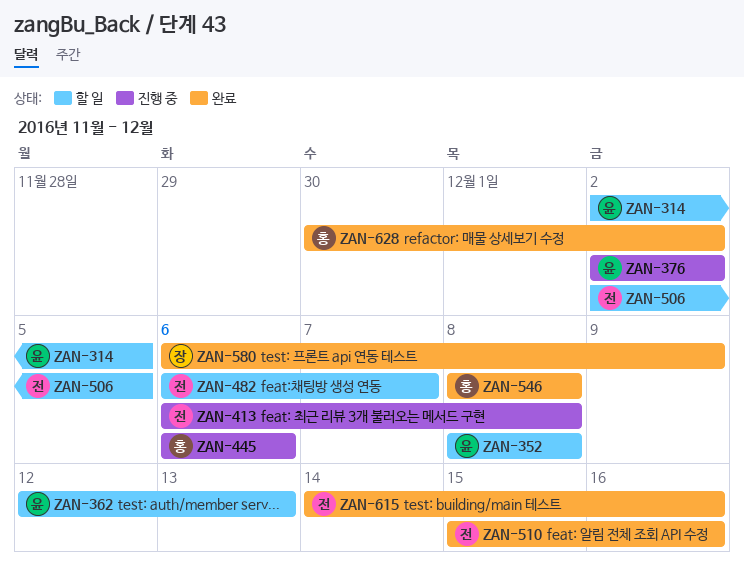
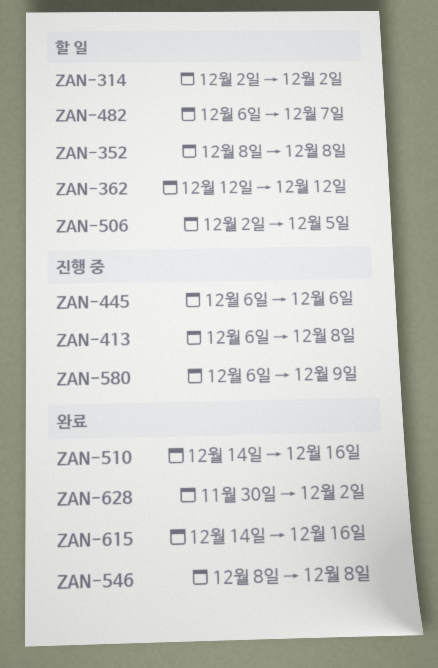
ZAN-314, due: Dec 5 -> Dec 2
ZAN-362, due: Dec 13 -> Dec 12
ZAN-376: present -> none
ZAN-510, start: Dec 15 -> Dec 14
ZAN-580, status: 완료 -> 진행 중

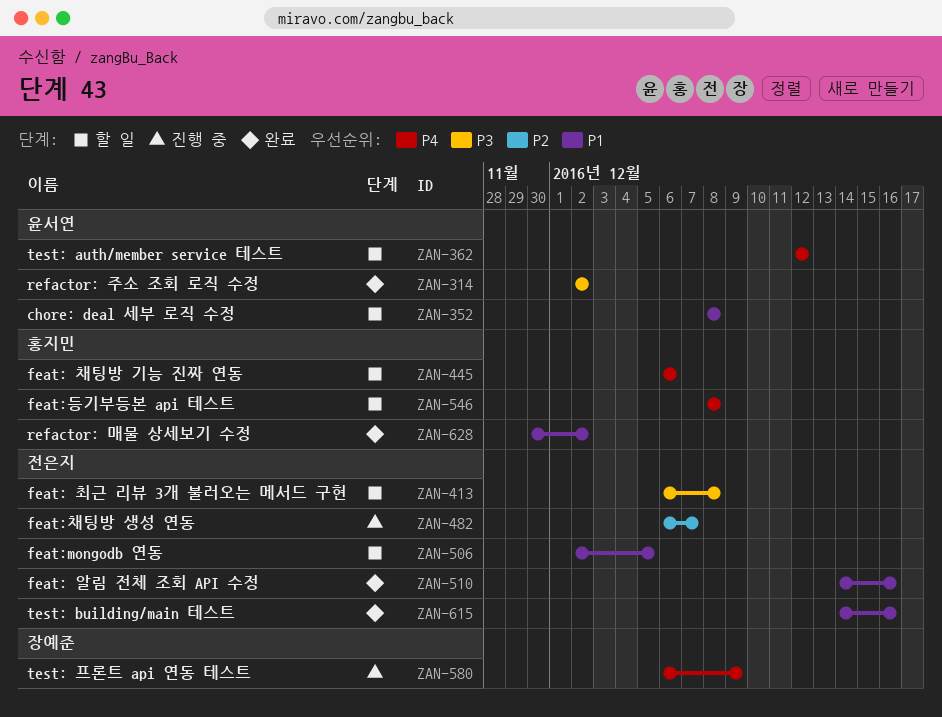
ZAN-314, status: 할 일 -> 완료
ZAN-413, status: 진행 중 -> 할 일
ZAN-445, status: 진행 중 -> 할 일
ZAN-482, status: 할 일 -> 진행 중
ZAN-546, status: 완료 -> 할 일

